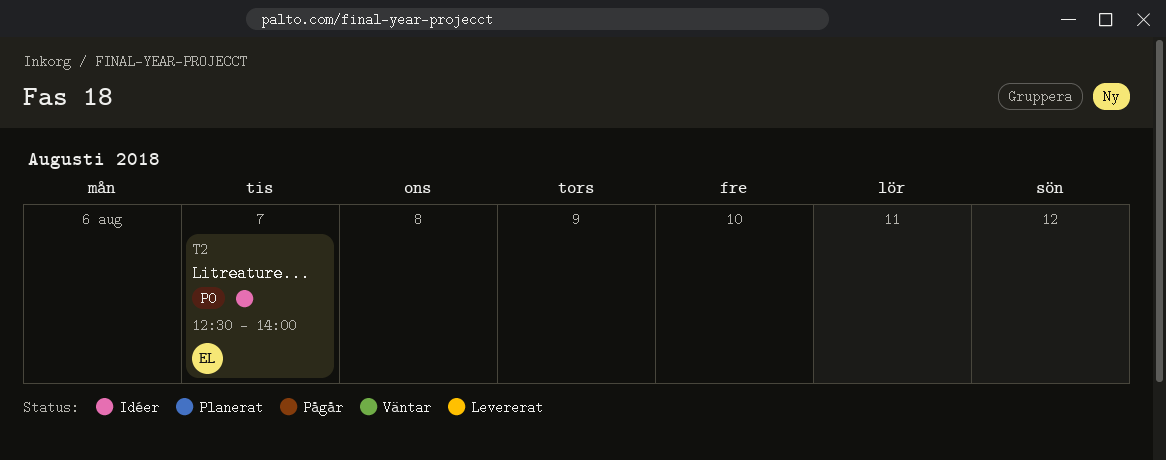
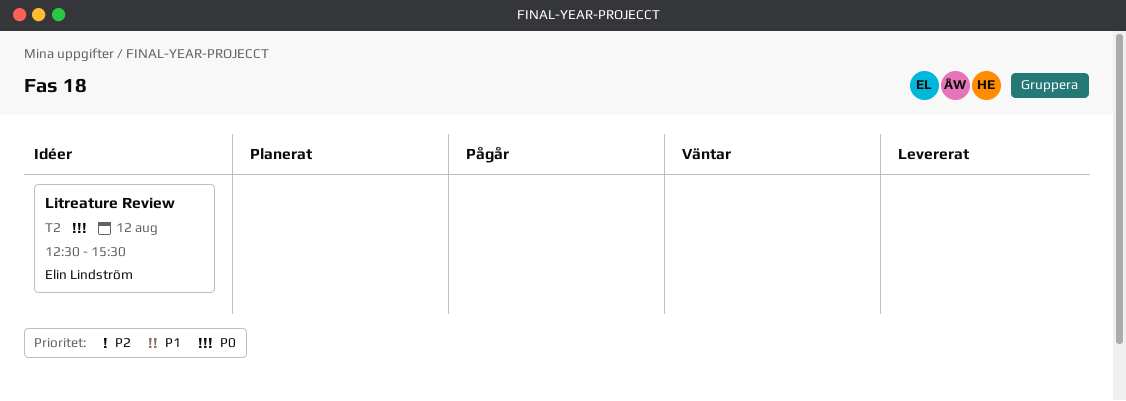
T2, day: Aug 7 -> Aug 12
T2, ends: 14:00 -> 15:30

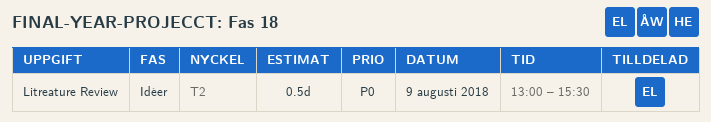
T2, day: Aug 12 -> Aug 9
T2, begins: 12:30 -> 13:00

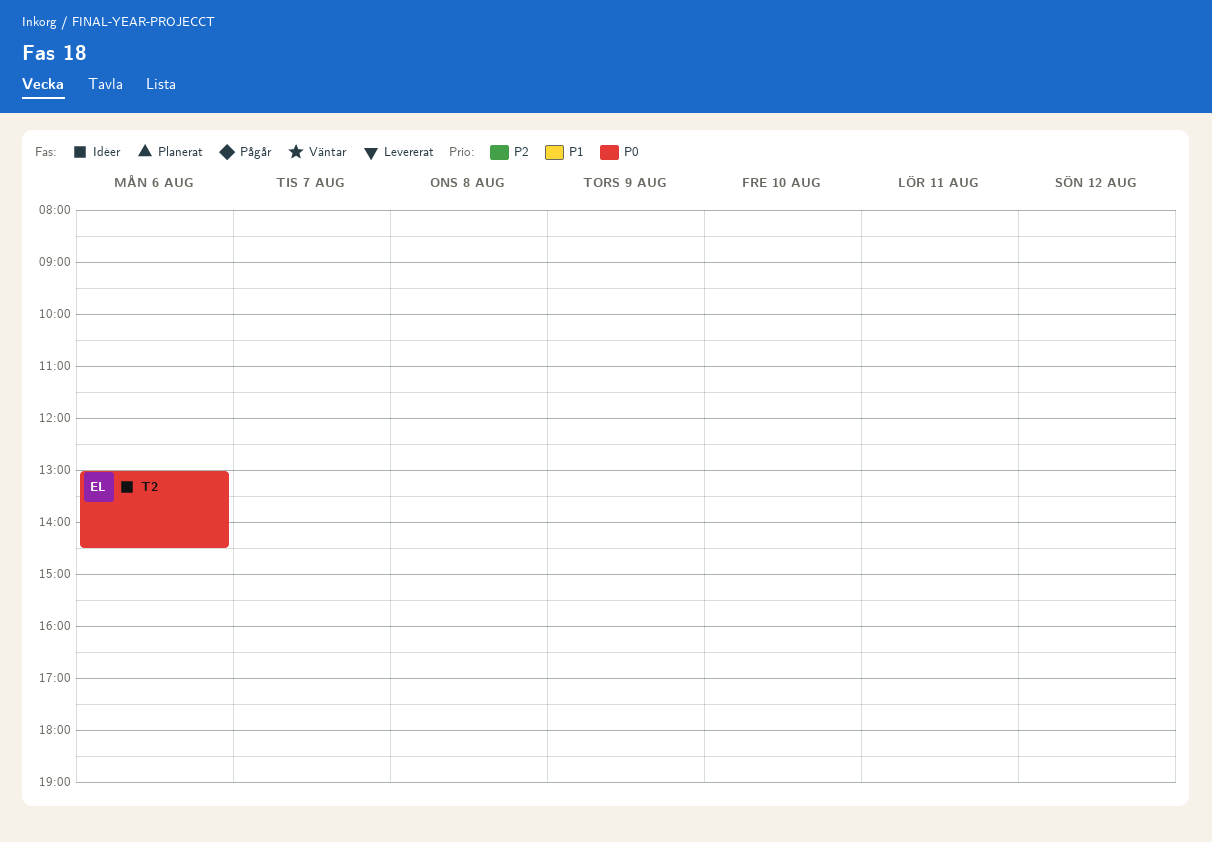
T2, day: Aug 9 -> Aug 6
T2, ends: 15:30 -> 14:30

